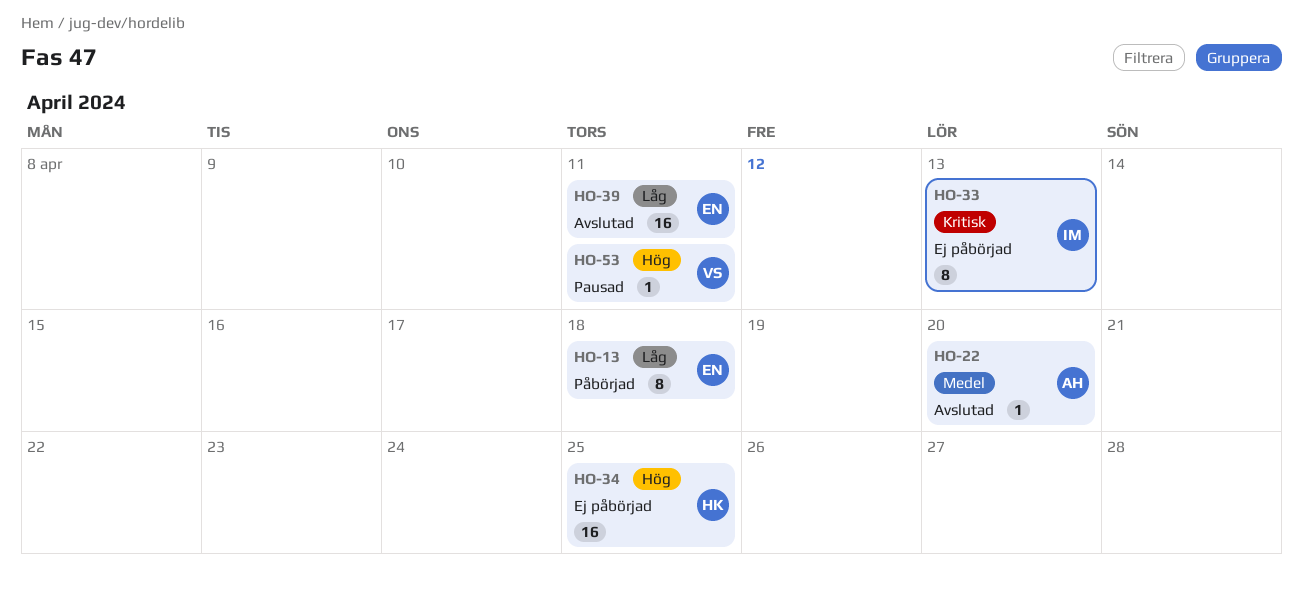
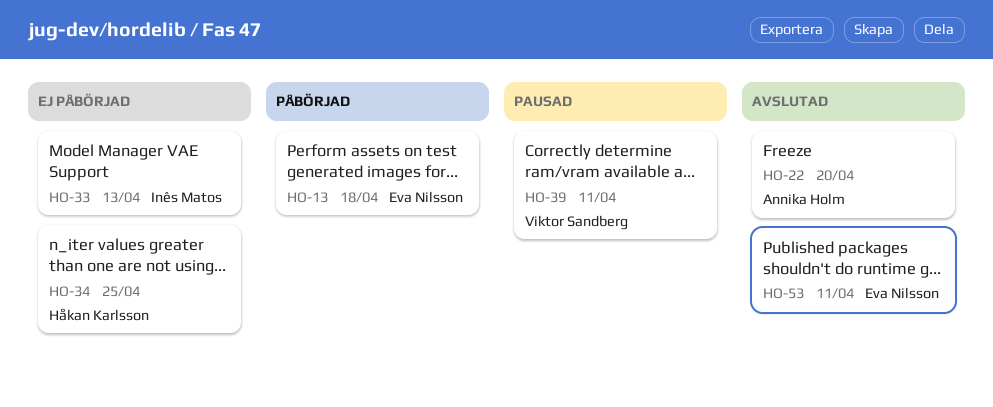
HO-39, status: Avslutad -> Pausad
HO-39, owner: Eva Nilsson -> Viktor Sandberg
HO-53, status: Pausad -> Avslutad
HO-53, owner: Viktor Sandberg -> Eva Nilsson

